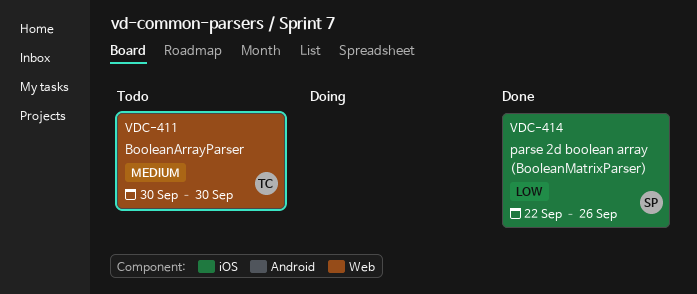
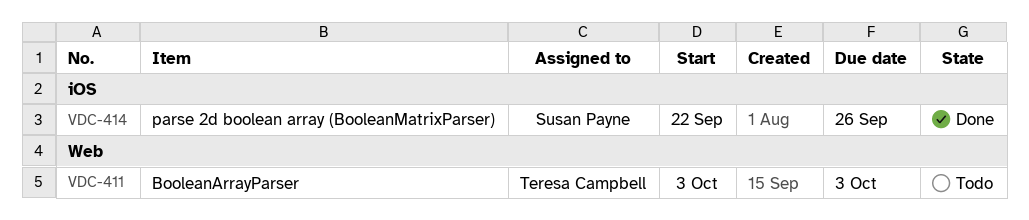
VDC-411, start: Sep 30 -> Oct 3
VDC-411, due: Sep 30 -> Oct 3

